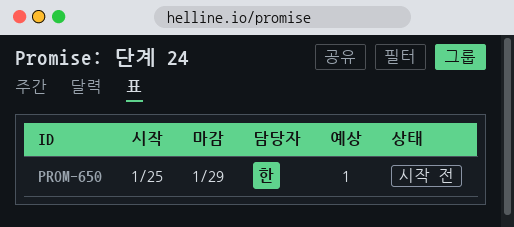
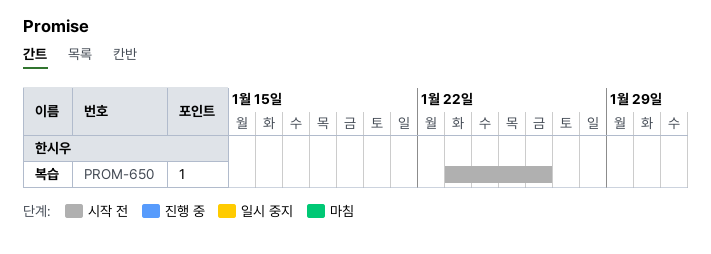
PROM-650, start: Jan 25 -> Jan 23
PROM-650, due: Jan 29 -> Jan 26

